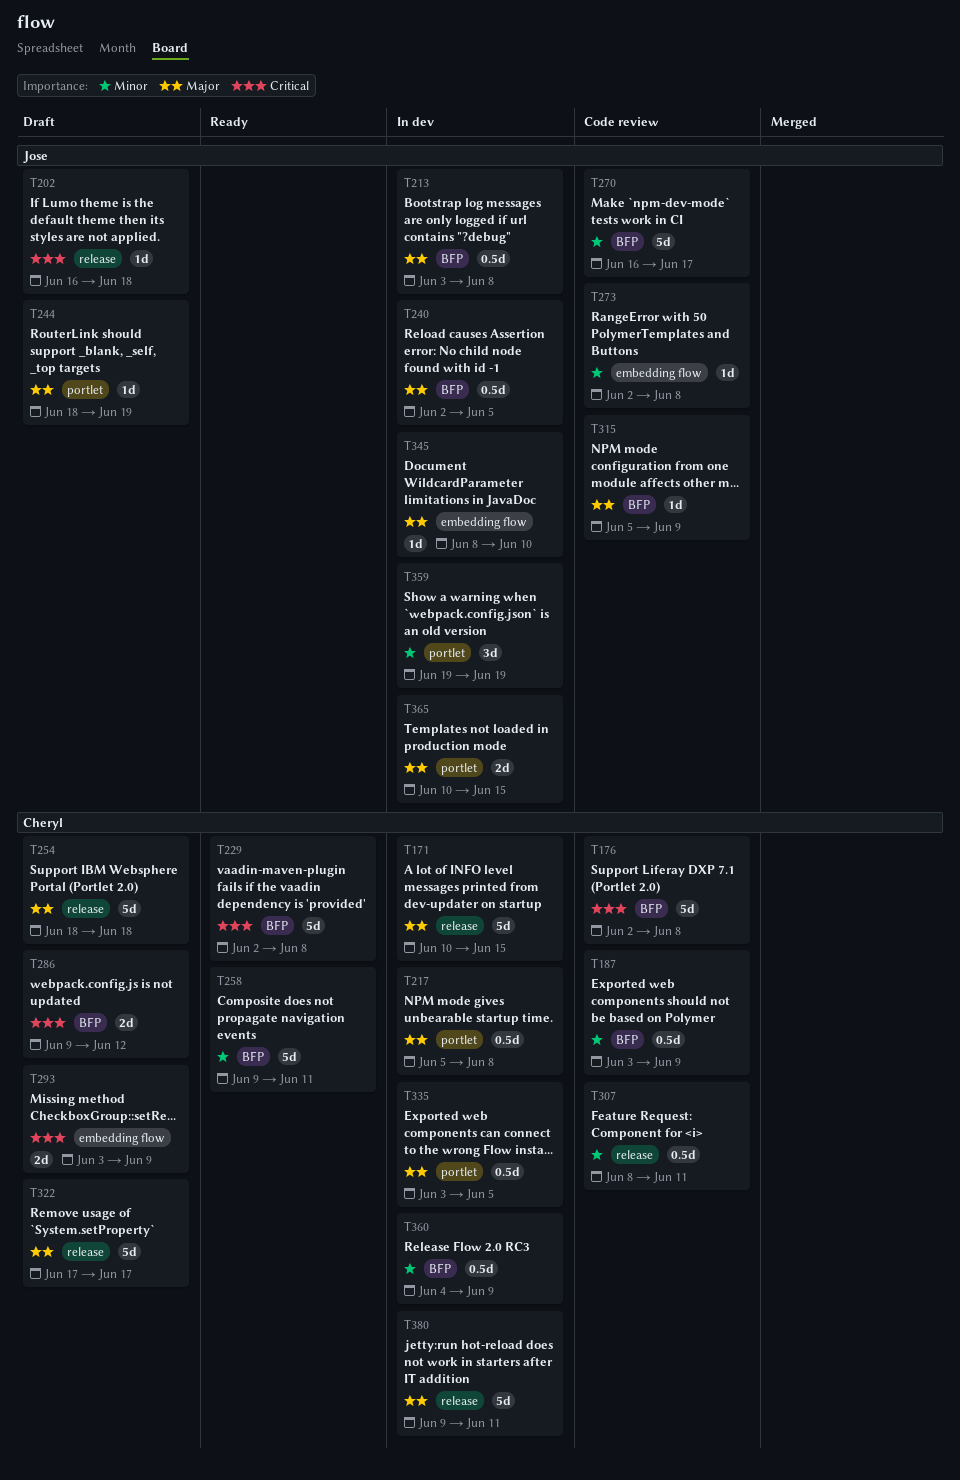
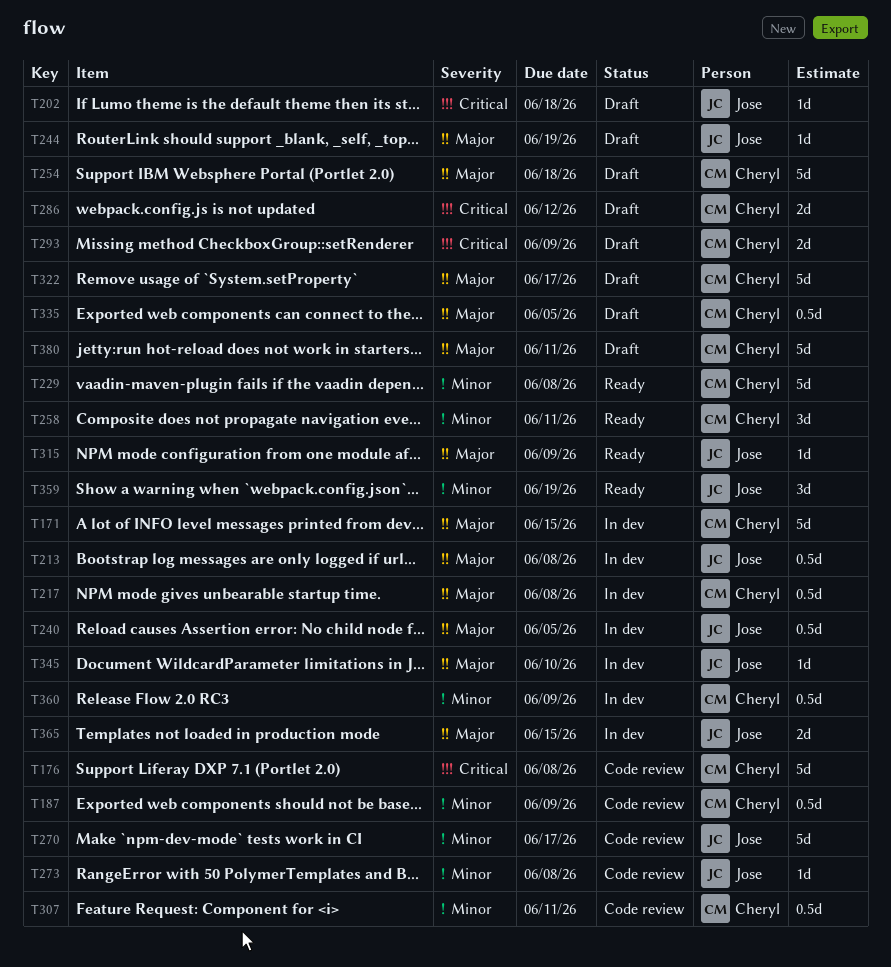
T229, priority: Critical -> Minor
T258, estimate: 5d -> 3d
T315, status: Code review -> Ready
T335, status: In dev -> Draft
T359, status: In dev -> Ready
T380, status: In dev -> Draft

